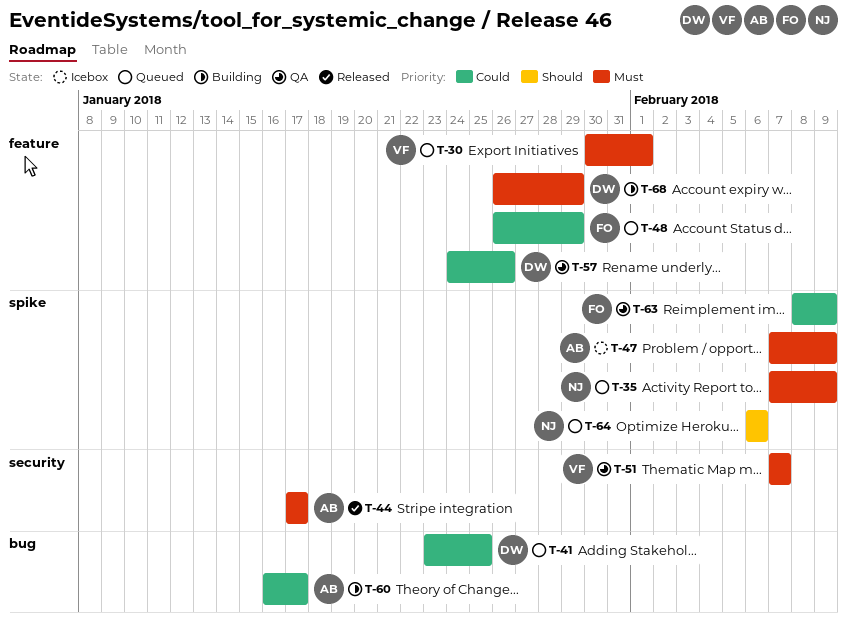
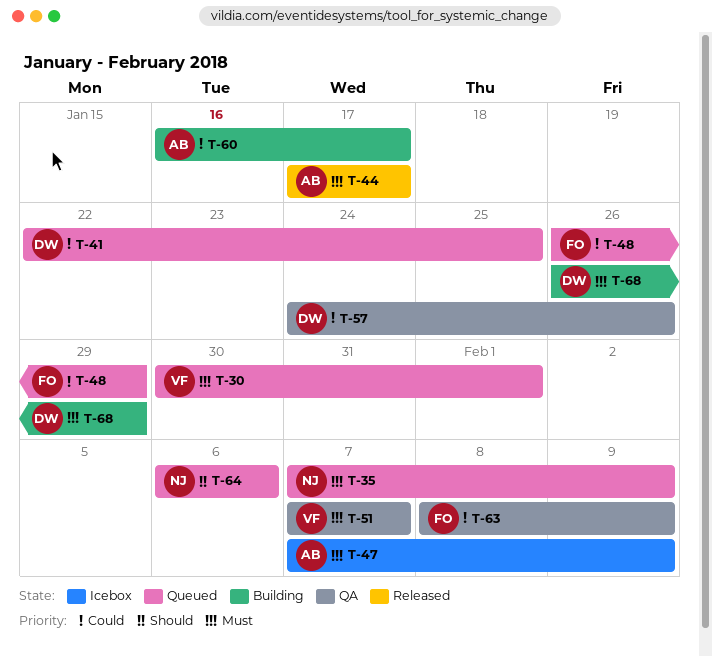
T-41, start: Jan 23 -> Jan 22

